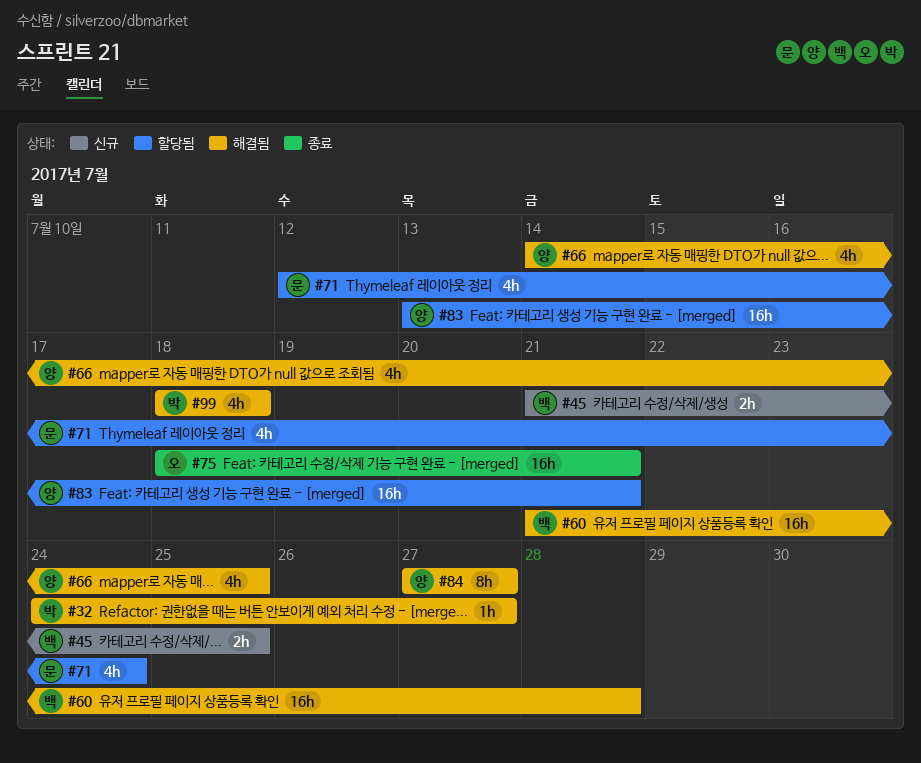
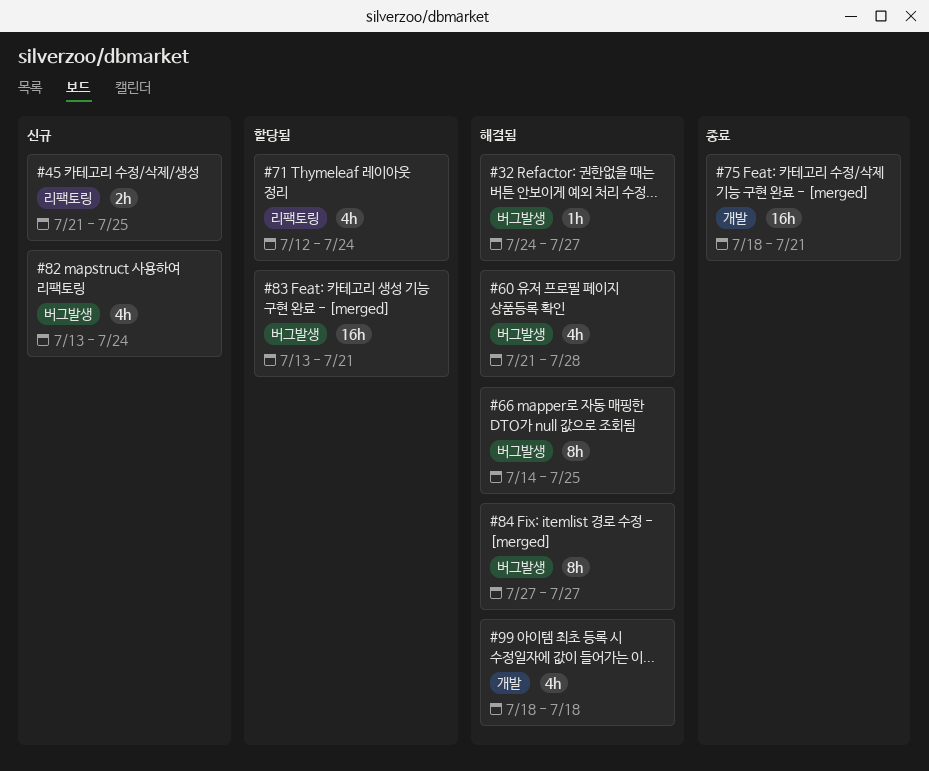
#60, estimate: 16h -> 4h
#66, estimate: 4h -> 8h
#82: none -> present

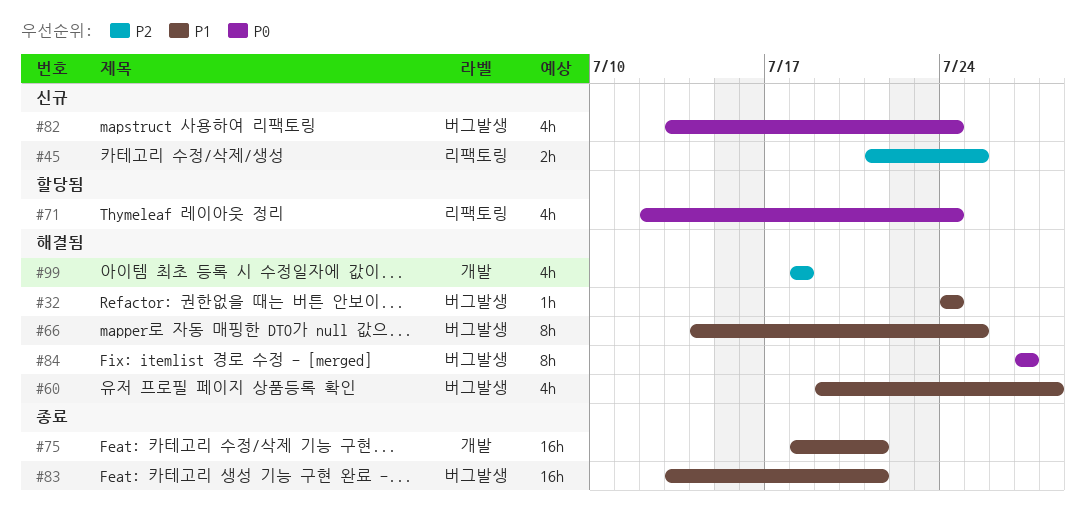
#32, due: Jul 27 -> Jul 24
#60, start: Jul 21 -> Jul 19
#83, status: 할당됨 -> 종료

